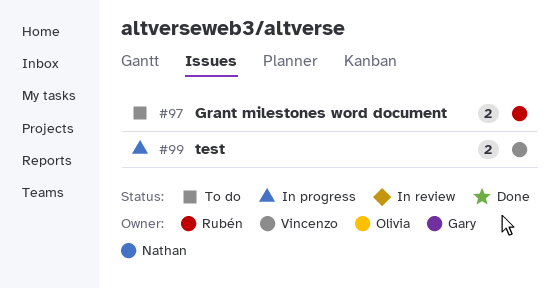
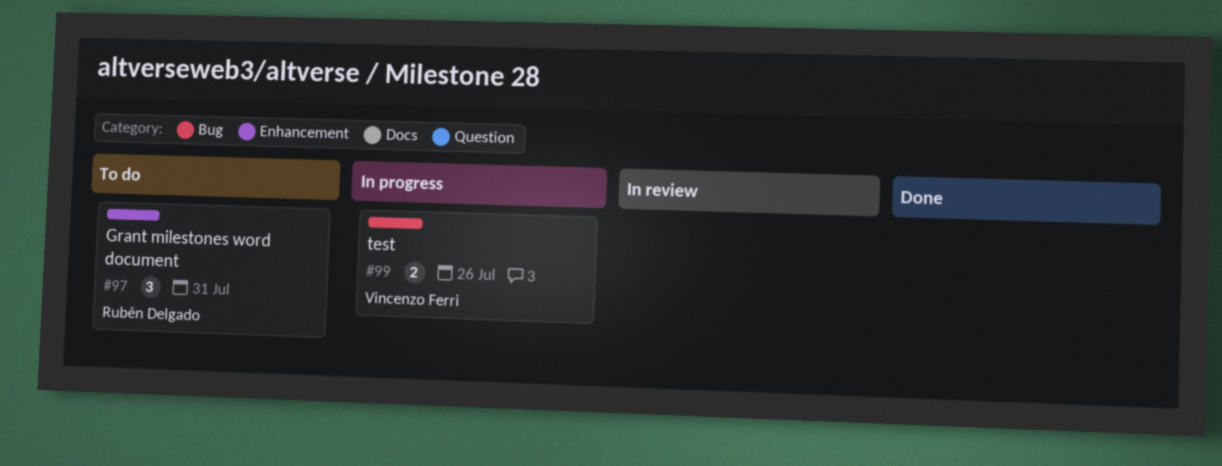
#97, estimate: 2 -> 3

